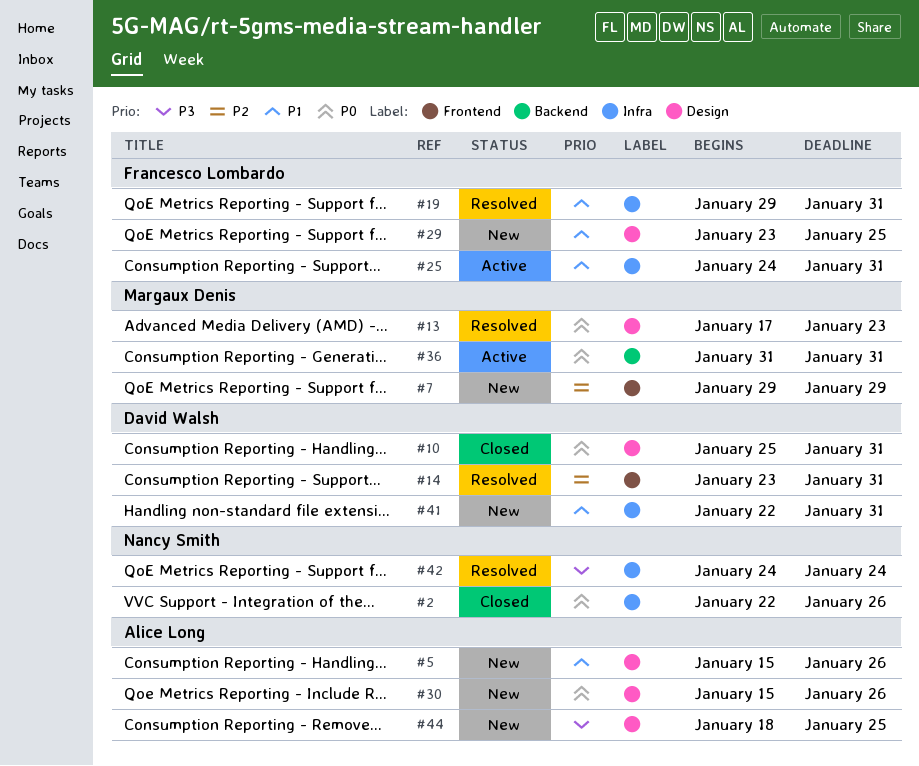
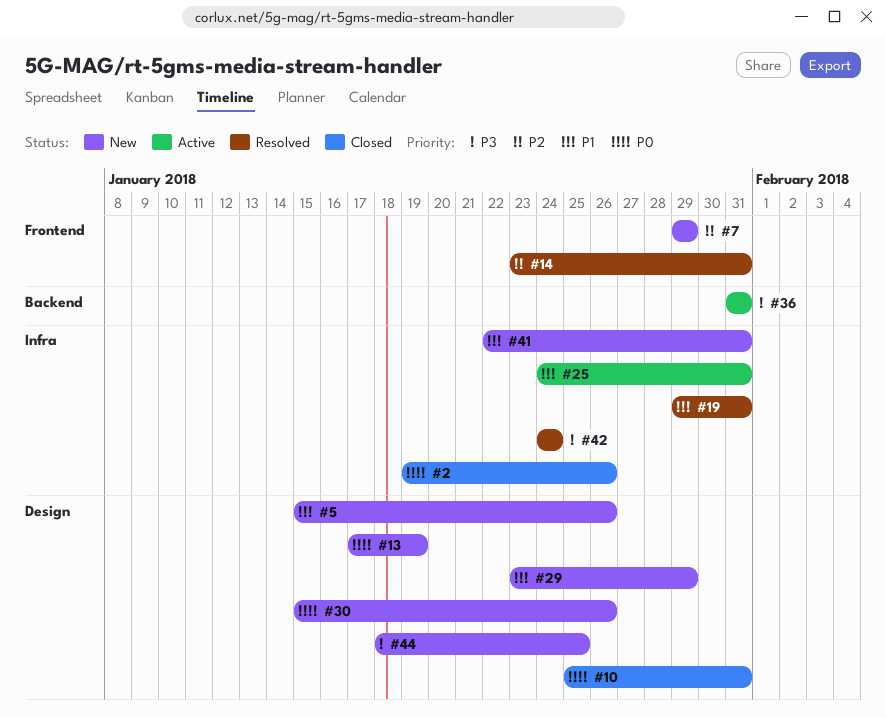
#2, start: Jan 22 -> Jan 19
#13, status: Resolved -> New
#13, due: Jan 23 -> Jan 19
#29, due: Jan 25 -> Jan 29
#36, priority: P0 -> P3

